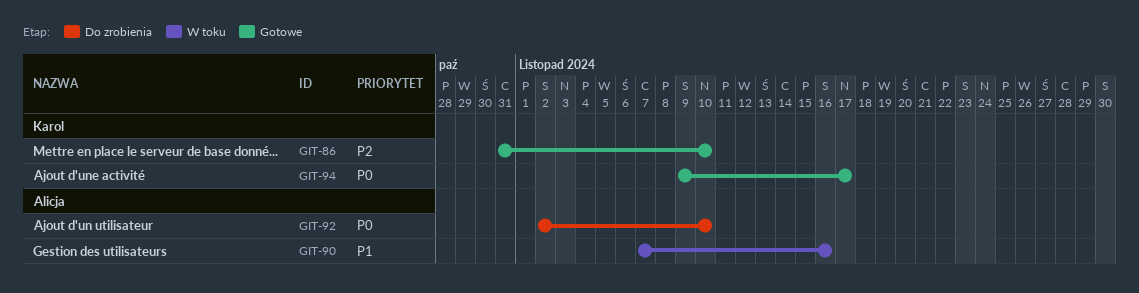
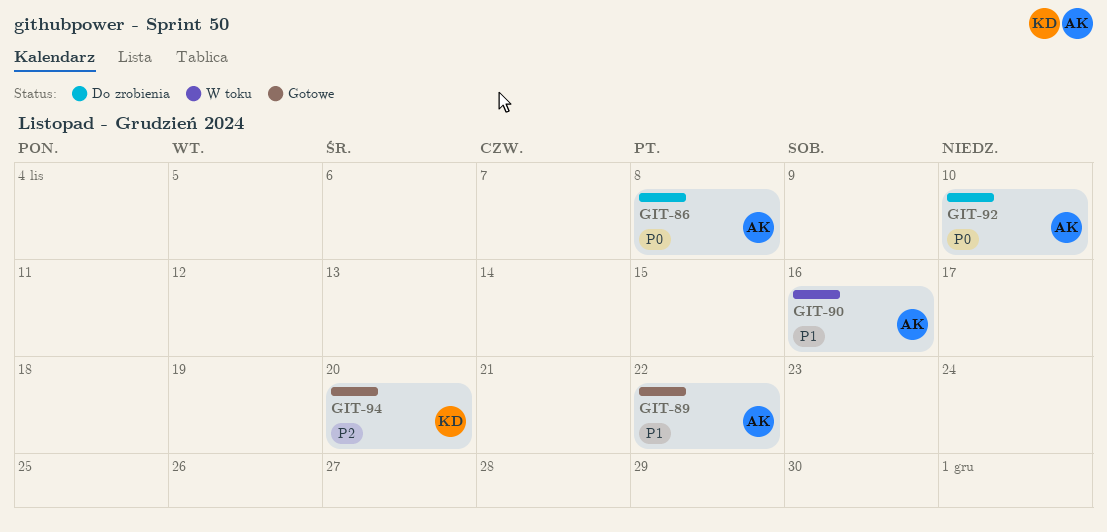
GIT-86, status: Gotowe -> Do zrobienia
GIT-86, owner: Karol -> Alicja
GIT-86, priority: P2 -> P0
GIT-86, due: Nov 10 -> Nov 8
GIT-89: none -> present
GIT-94, priority: P0 -> P2
GIT-94, due: Nov 17 -> Nov 20

